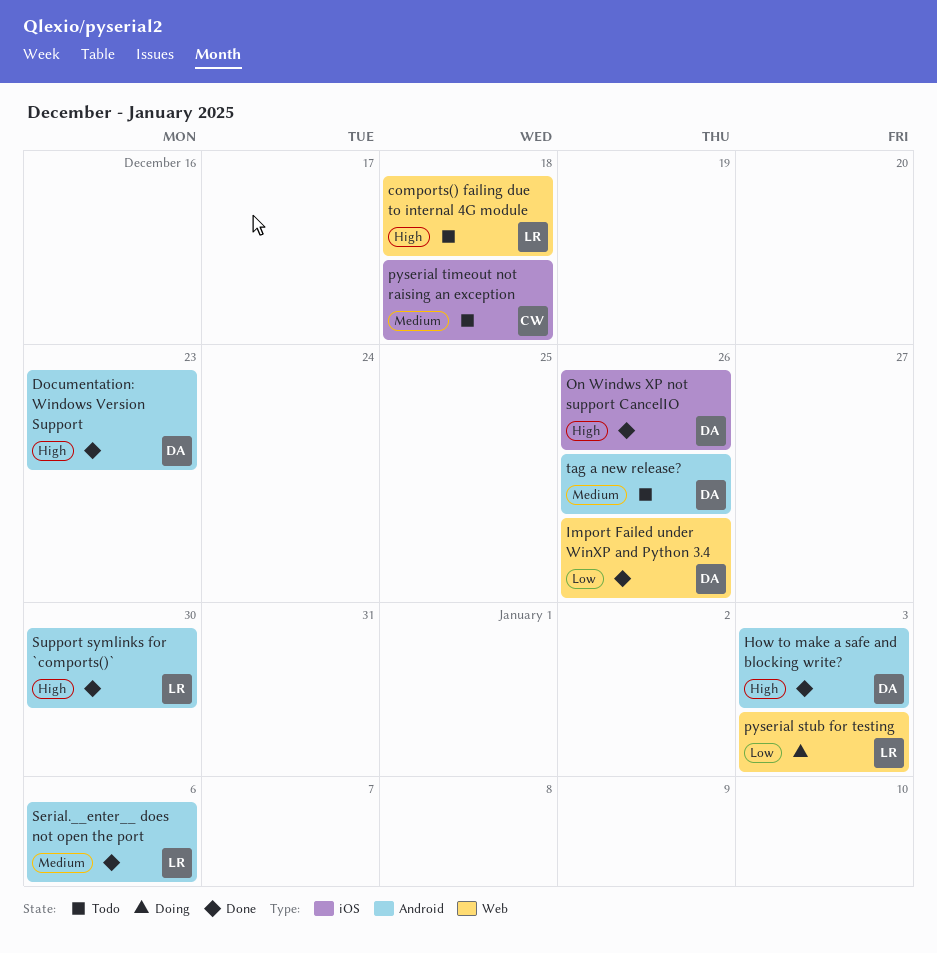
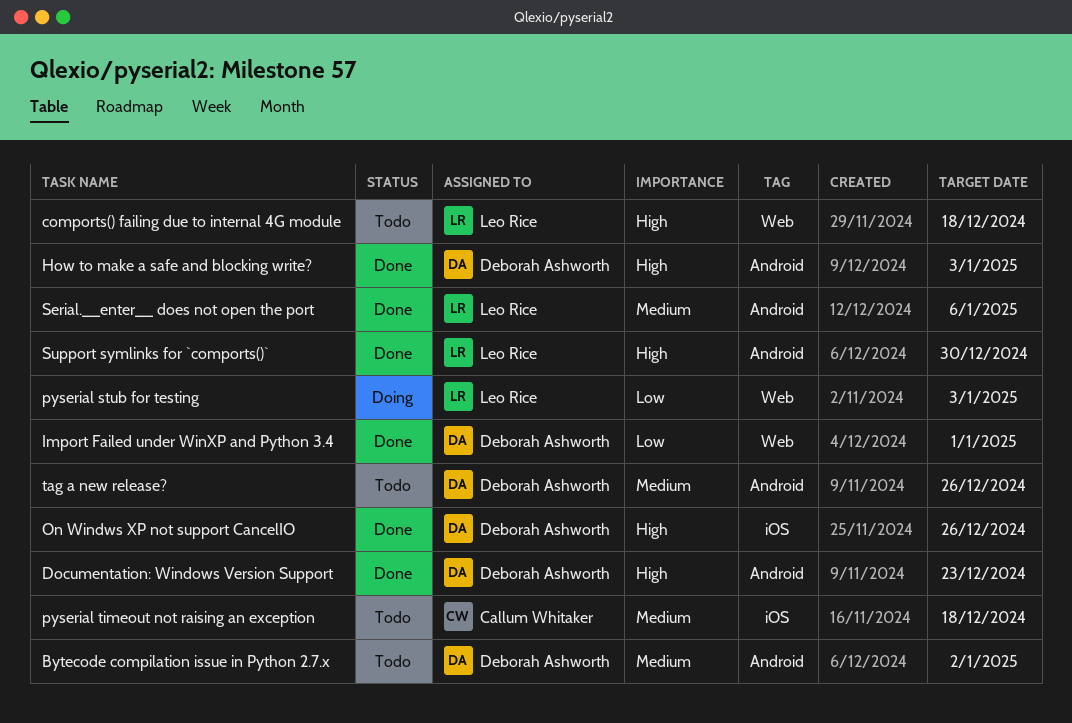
Bytecode compilation issue in Python 2.7.x: none -> present
Import Failed under WinXP and Python 3.4, due: Dec 26 -> Jan 1

